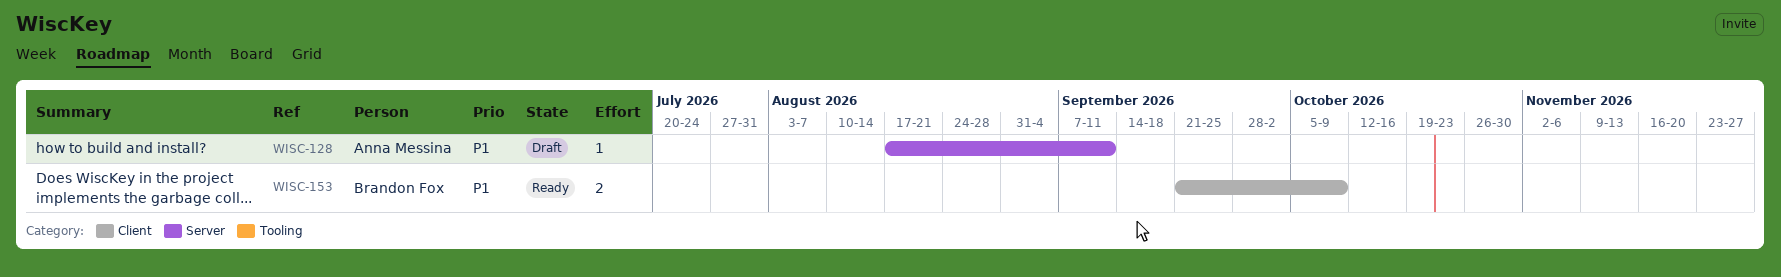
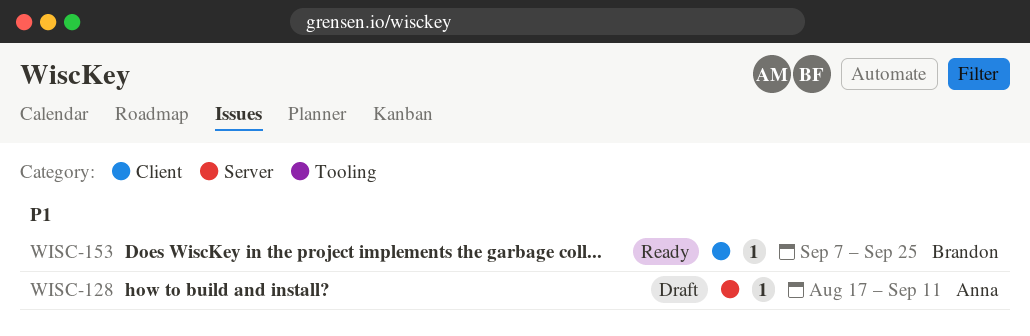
WISC-153, estimate: 2 -> 1
WISC-153, start: Sep 21 -> Sep 7
WISC-153, due: Oct 9 -> Sep 25

